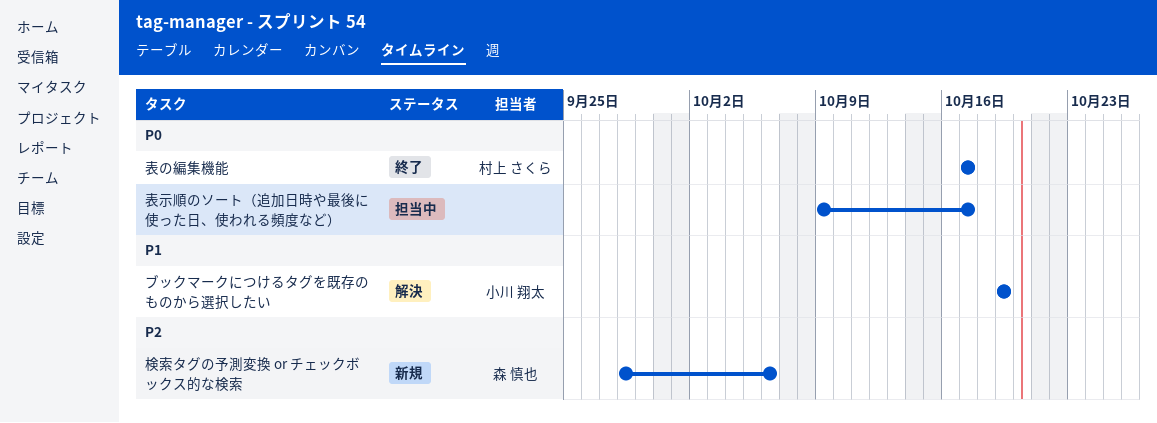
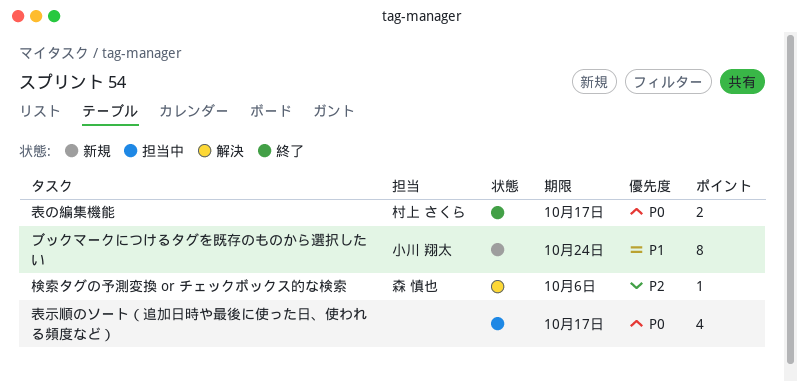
ブックマークにつけるタグを既存のものから選択したい, status: 解決 -> 新規
ブックマークにつけるタグを既存のものから選択したい, due: Oct 19 -> Oct 24
検索タグの予測変換 or チェックボックス的な検索, status: 新規 -> 解決

